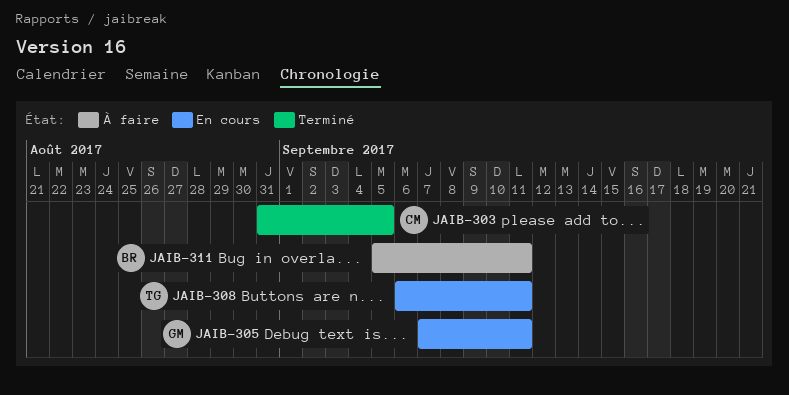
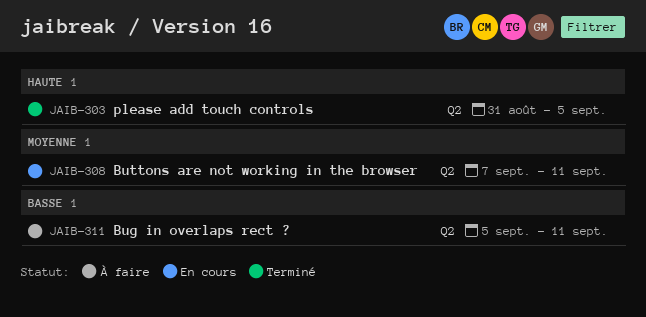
JAIB-305: present -> none
JAIB-308, start: Sep 6 -> Sep 7

